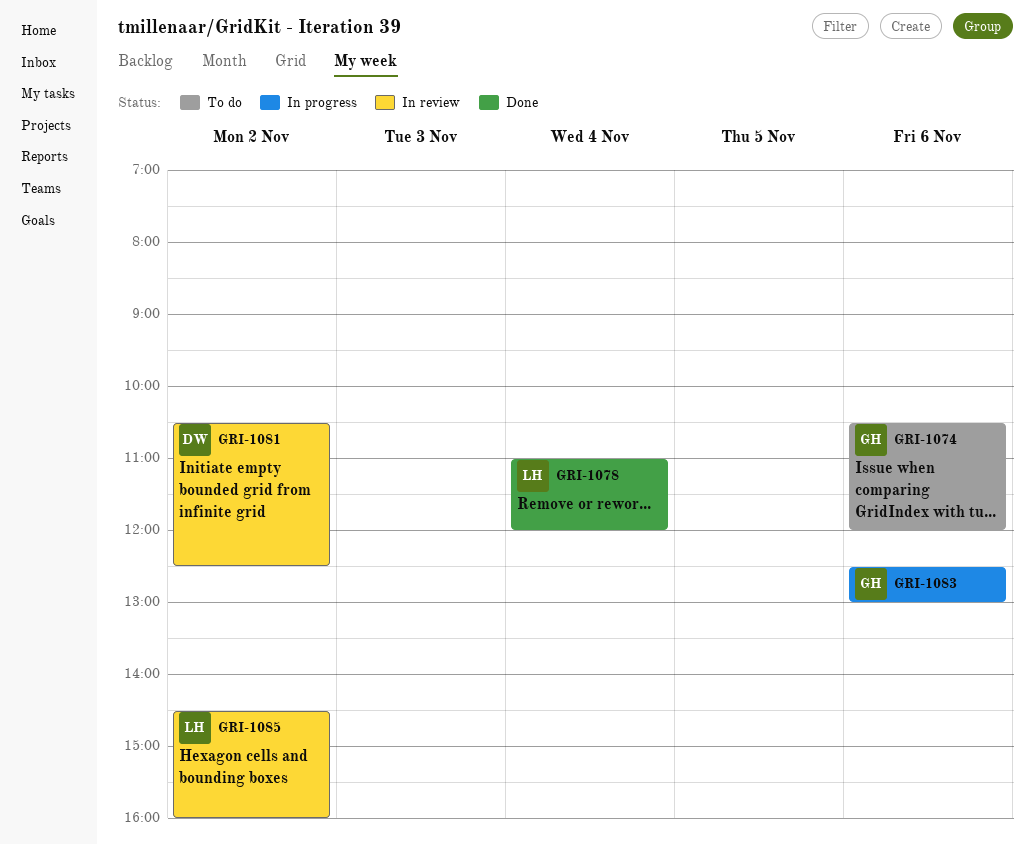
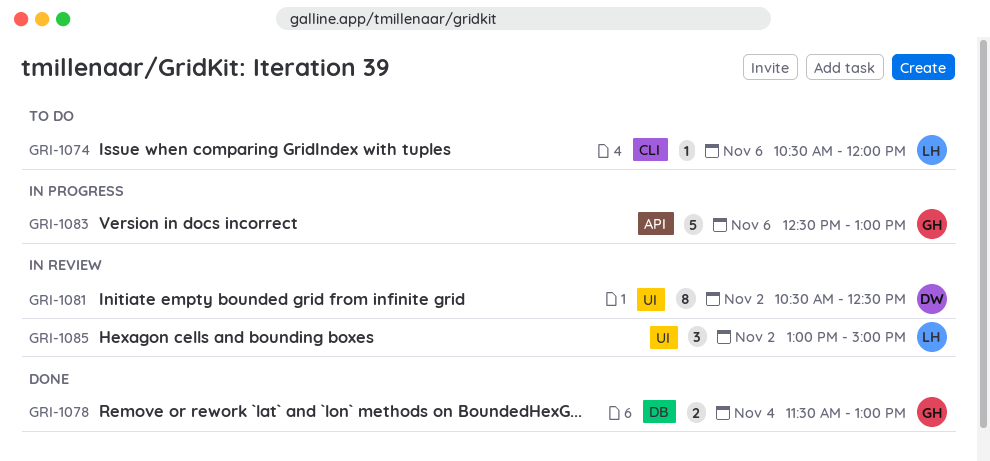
GRI-1074, owner: GH -> LH
GRI-1078, owner: LH -> GH
GRI-1078, begins: 11:00 -> 11:30
GRI-1078, ends: 12:00 -> 13:00
GRI-1085, begins: 14:30 -> 13:00
GRI-1085, ends: 16:00 -> 15:00

